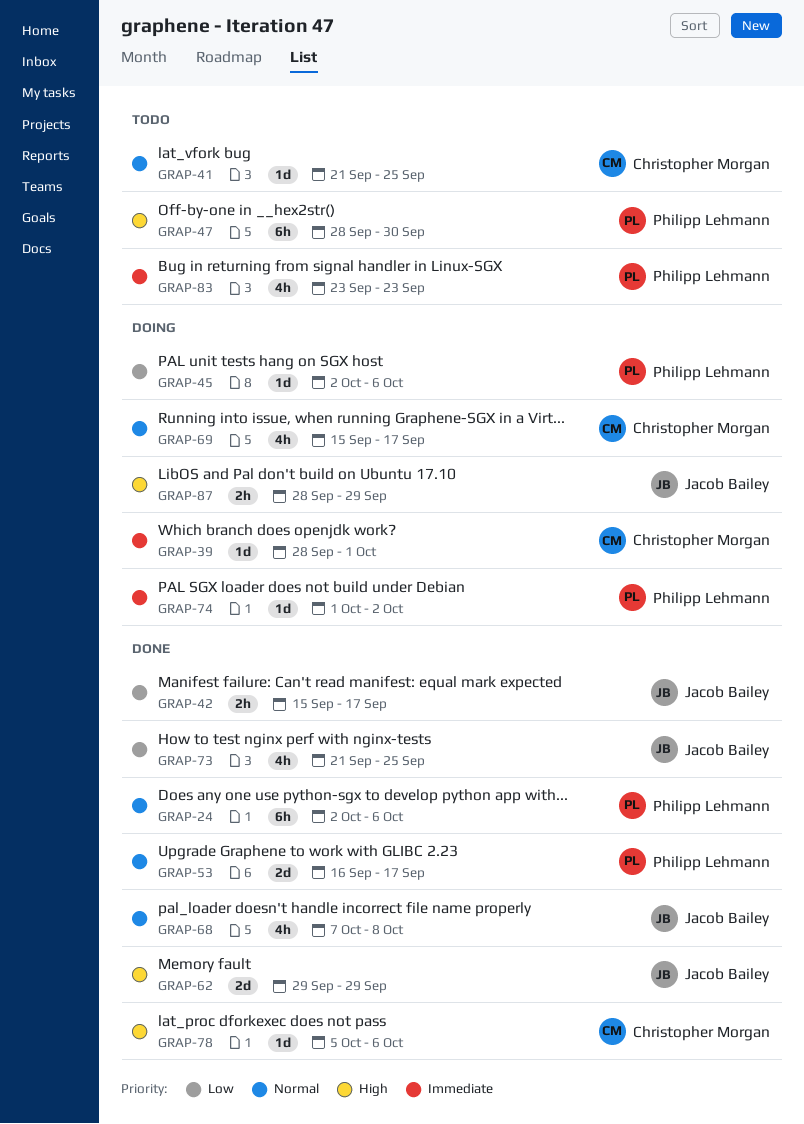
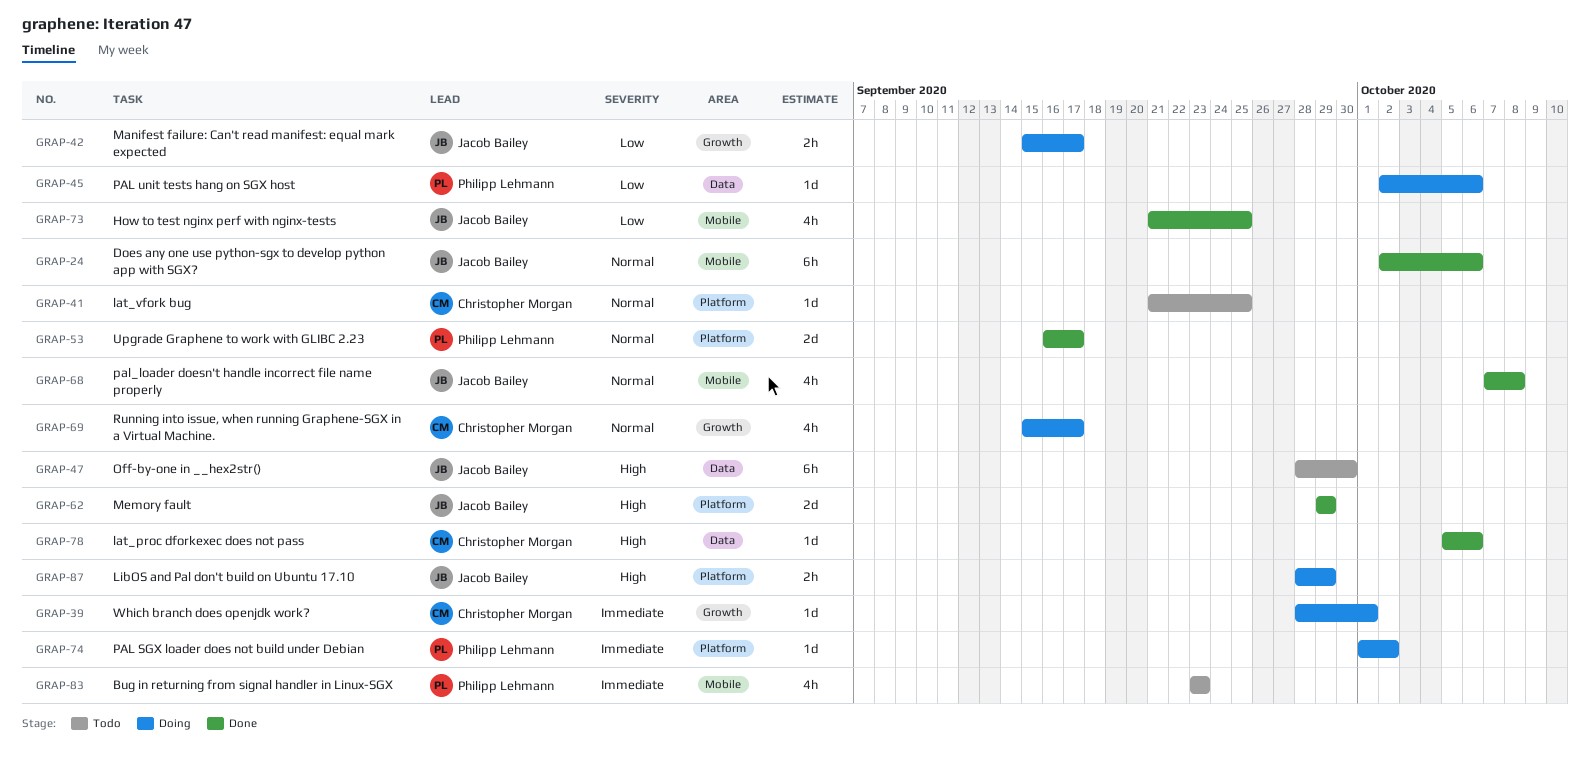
GRAP-24, owner: Philipp Lehmann -> Jacob Bailey
GRAP-42, status: Done -> Doing
GRAP-47, owner: Philipp Lehmann -> Jacob Bailey

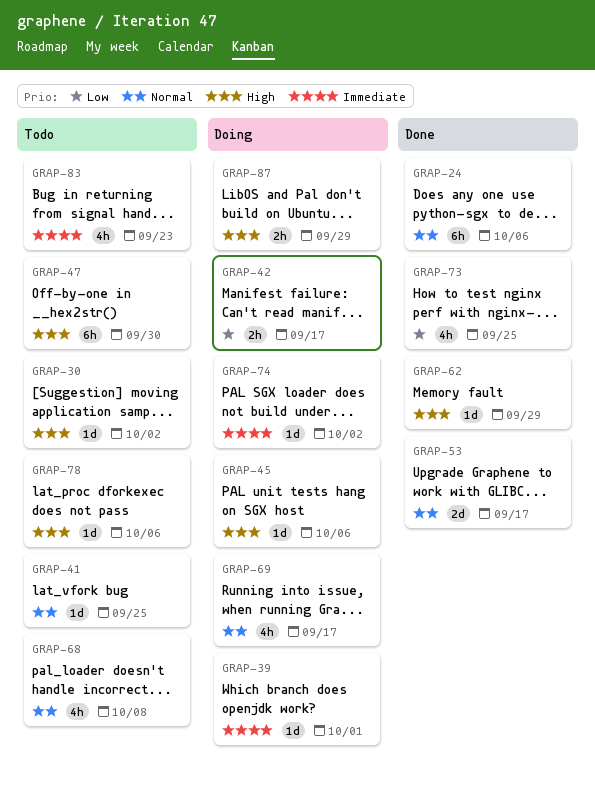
GRAP-30: none -> present
GRAP-45, priority: Low -> High
GRAP-62, estimate: 2d -> 1d
GRAP-68, status: Done -> Todo
GRAP-78, status: Done -> Todo

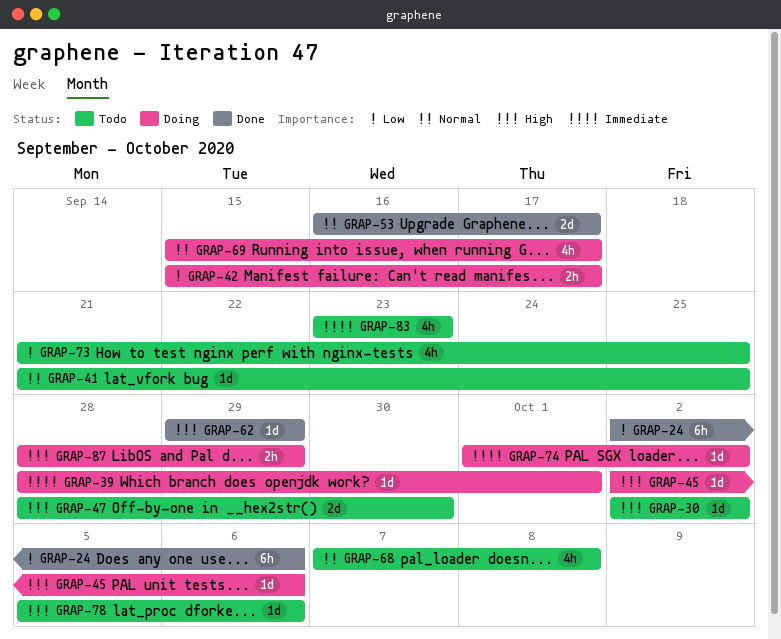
GRAP-24, priority: Normal -> Low
GRAP-47, estimate: 6h -> 2d
GRAP-73, status: Done -> Todo

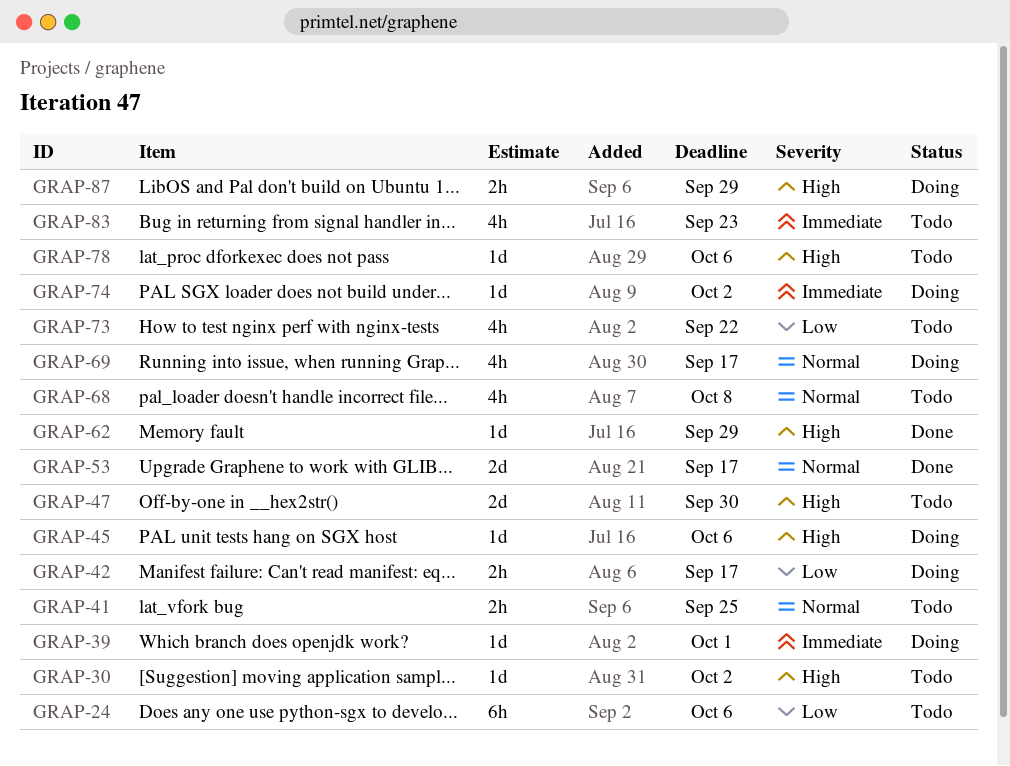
GRAP-24, status: Done -> Todo
GRAP-41, estimate: 1d -> 2h
GRAP-73, due: Sep 25 -> Sep 22

